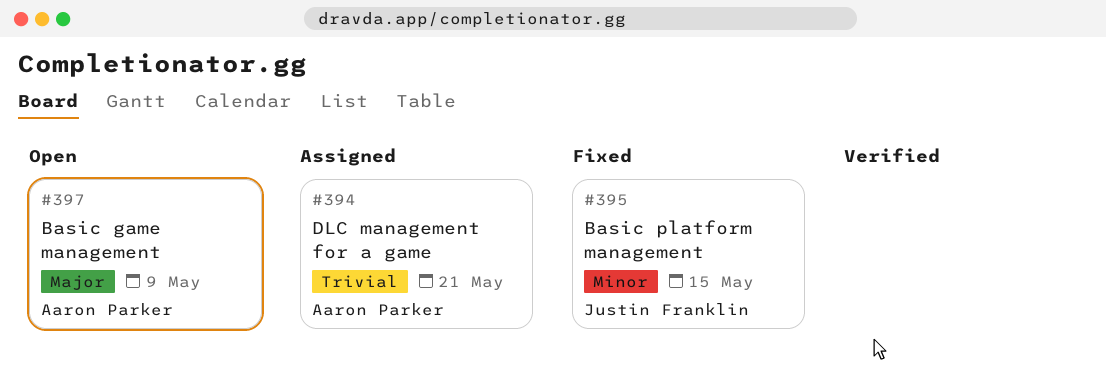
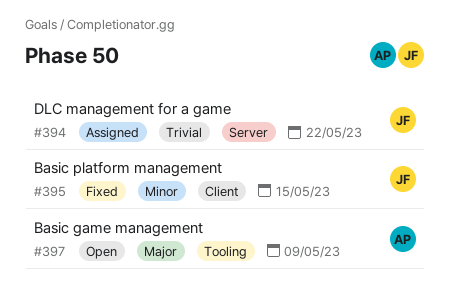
#394, owner: Aaron Parker -> Justin Franklin
#394, due: May 21 -> May 22

